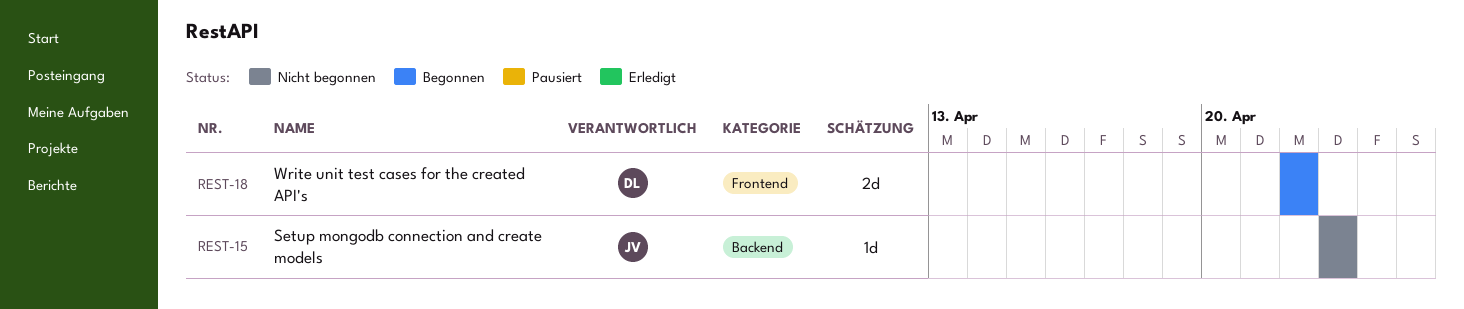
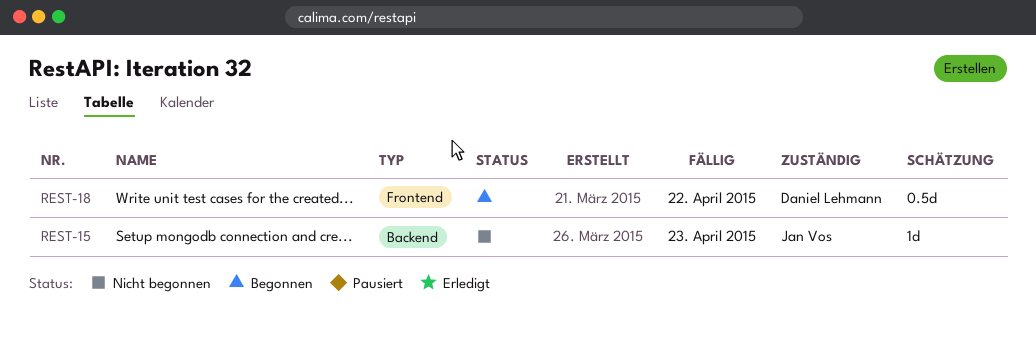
REST-18, estimate: 2d -> 0.5d

